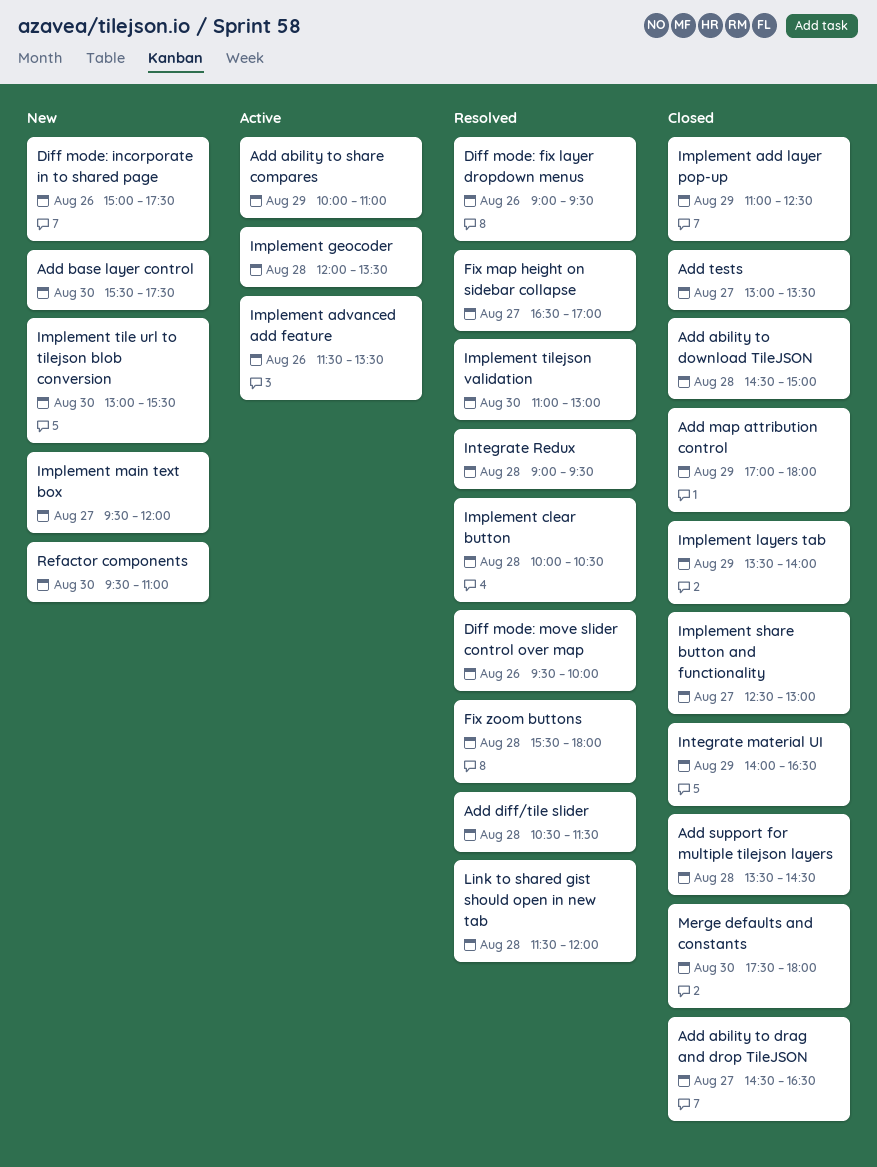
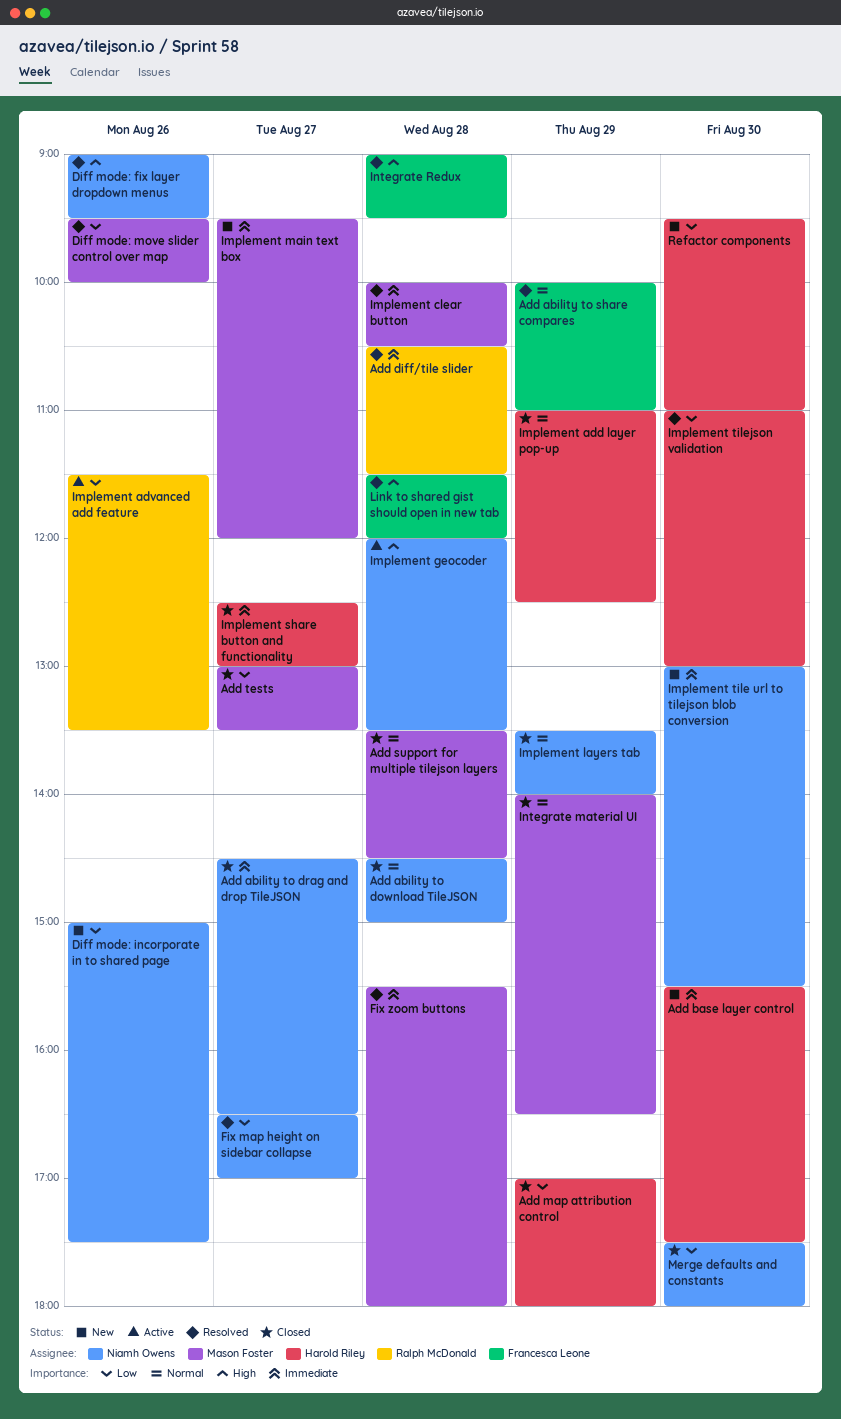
Add ability to share compares, status: Active -> Resolved

